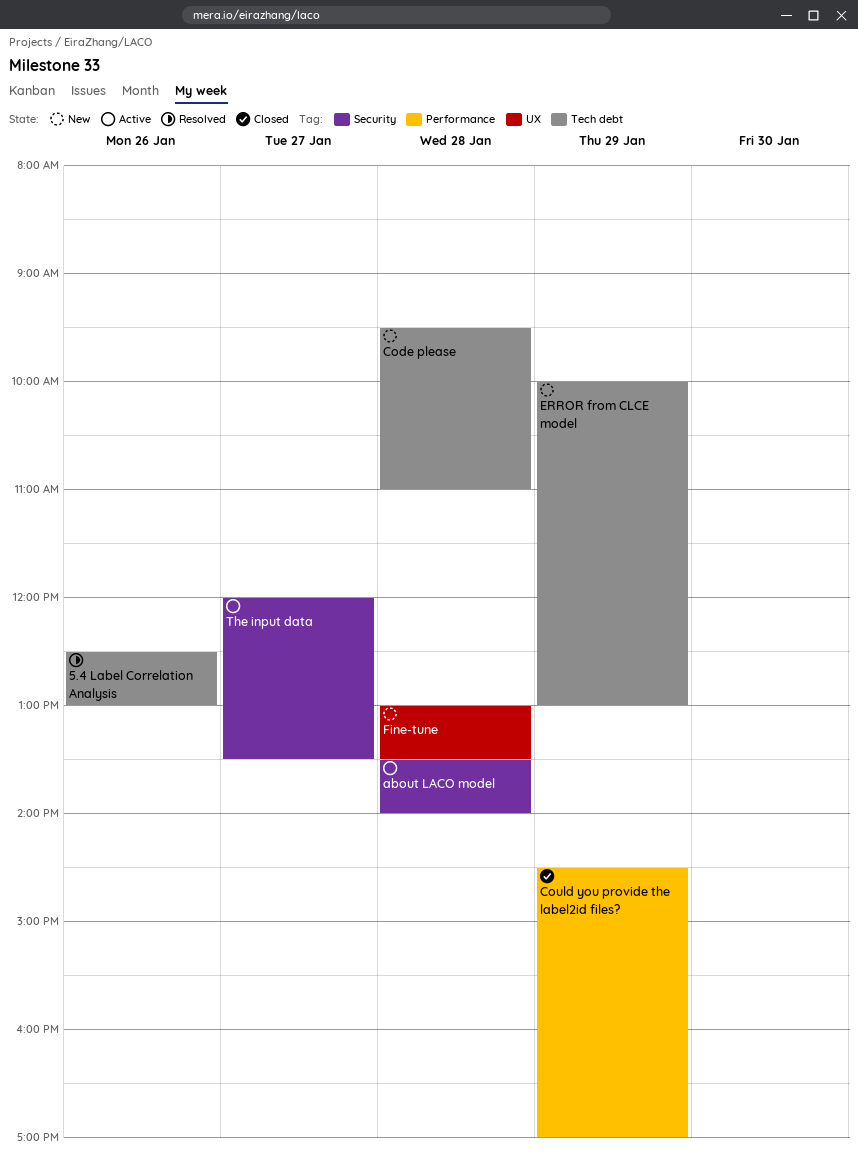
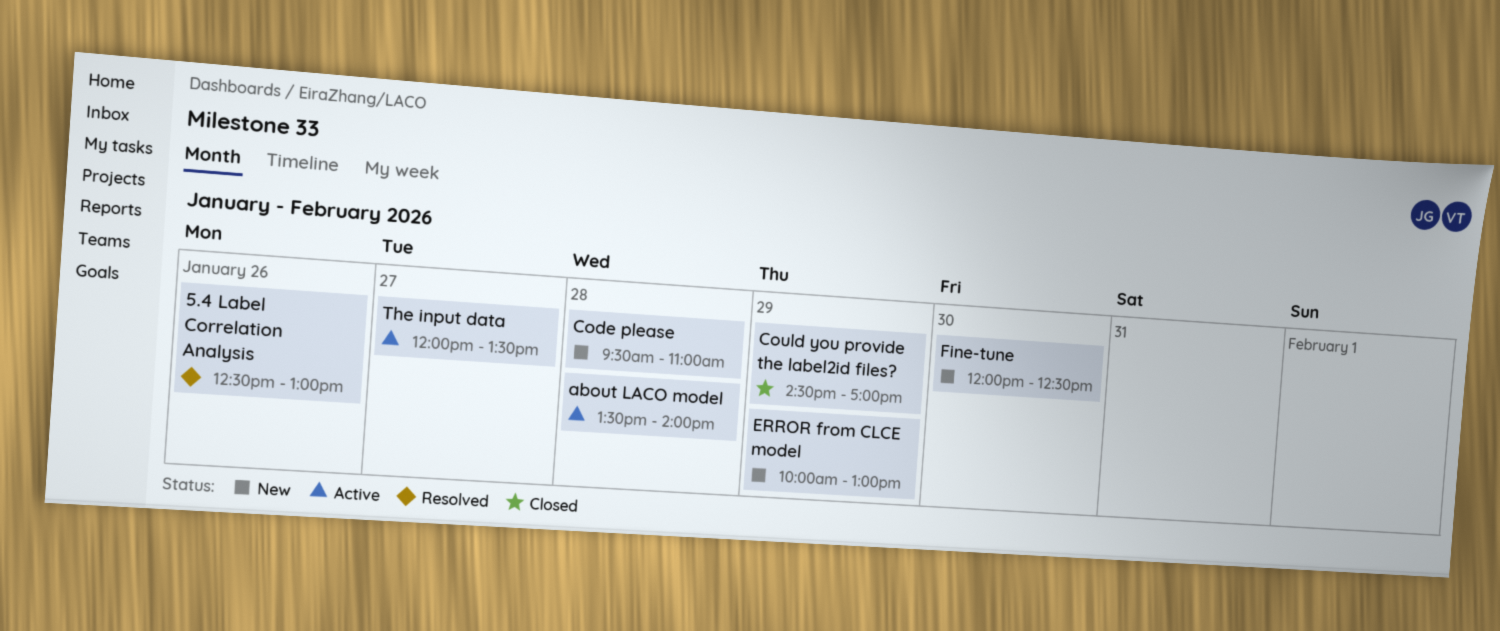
Fine-tune, day: Jan 28 -> Jan 30
Fine-tune, begins: 13:00 -> 12:00
Fine-tune, ends: 13:30 -> 12:30

